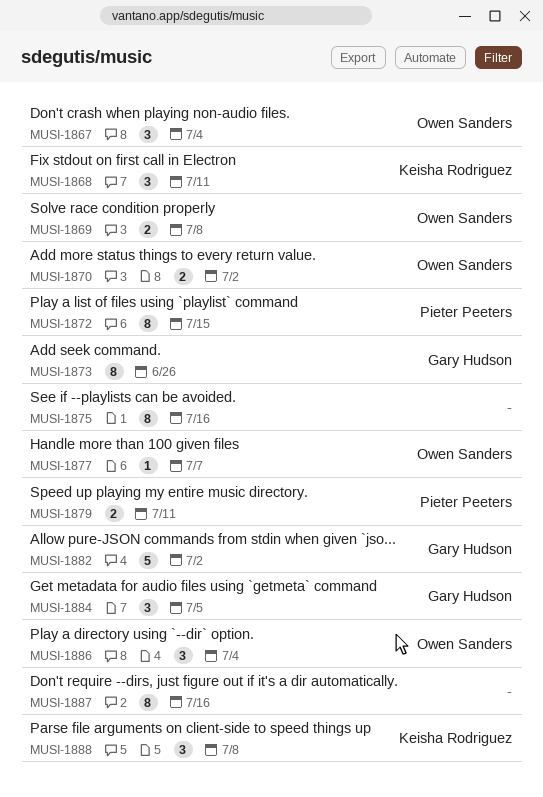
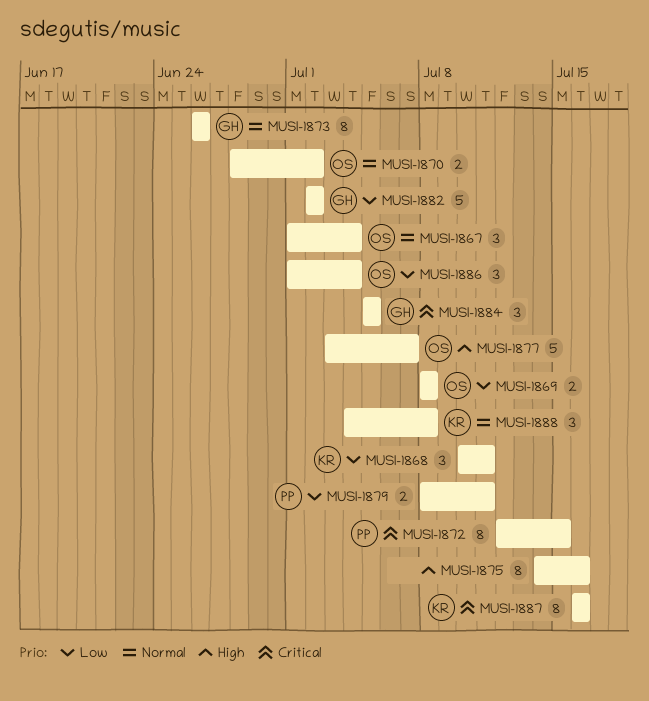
MUSI-1877, estimate: 1 -> 5
MUSI-1887, owner: none -> Keisha Rodriguez

